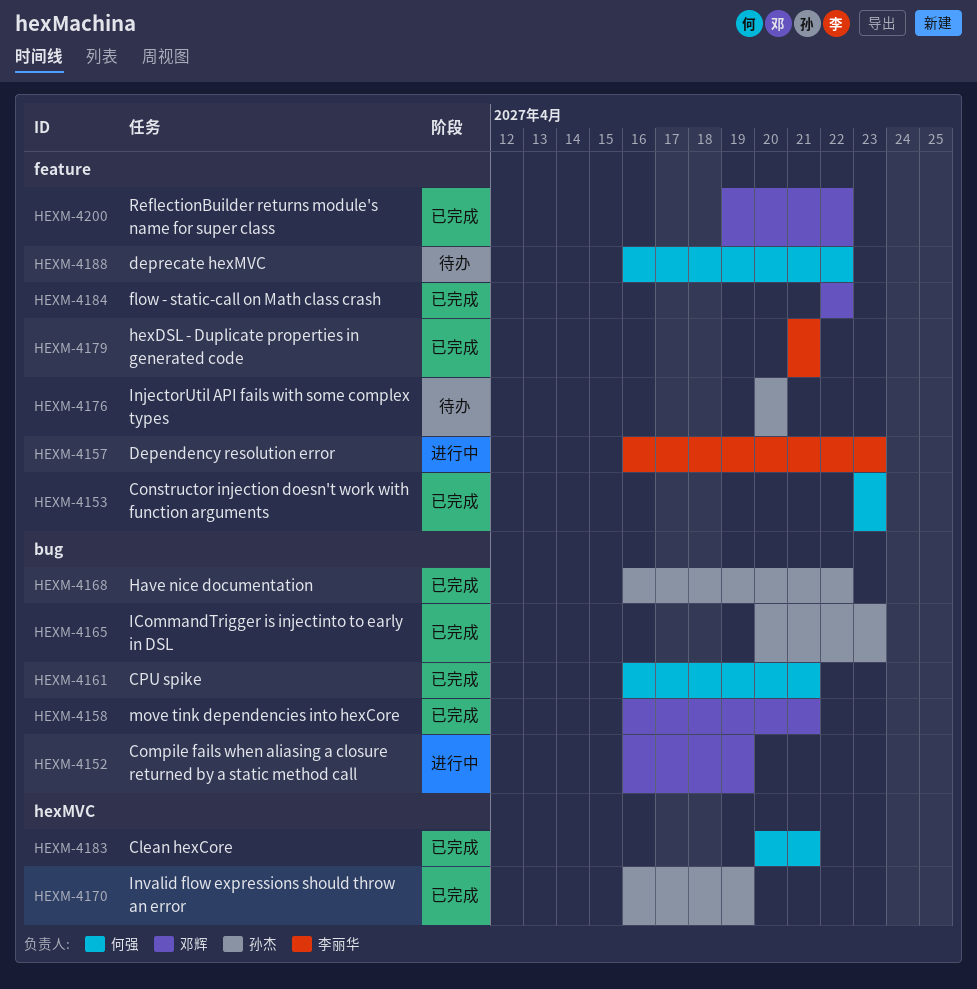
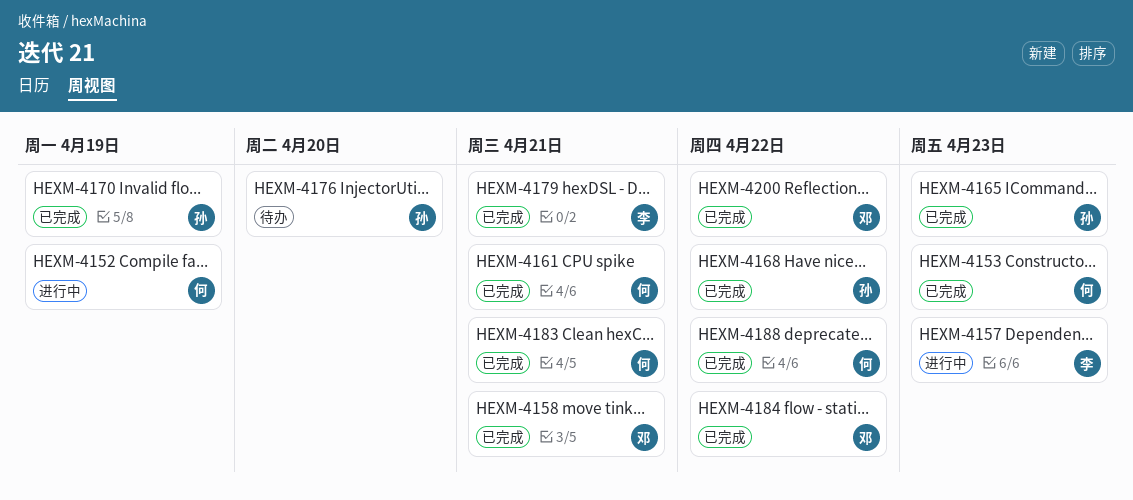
HEXM-4152, owner: 邓辉 -> 何强
HEXM-4188, status: 待办 -> 已完成

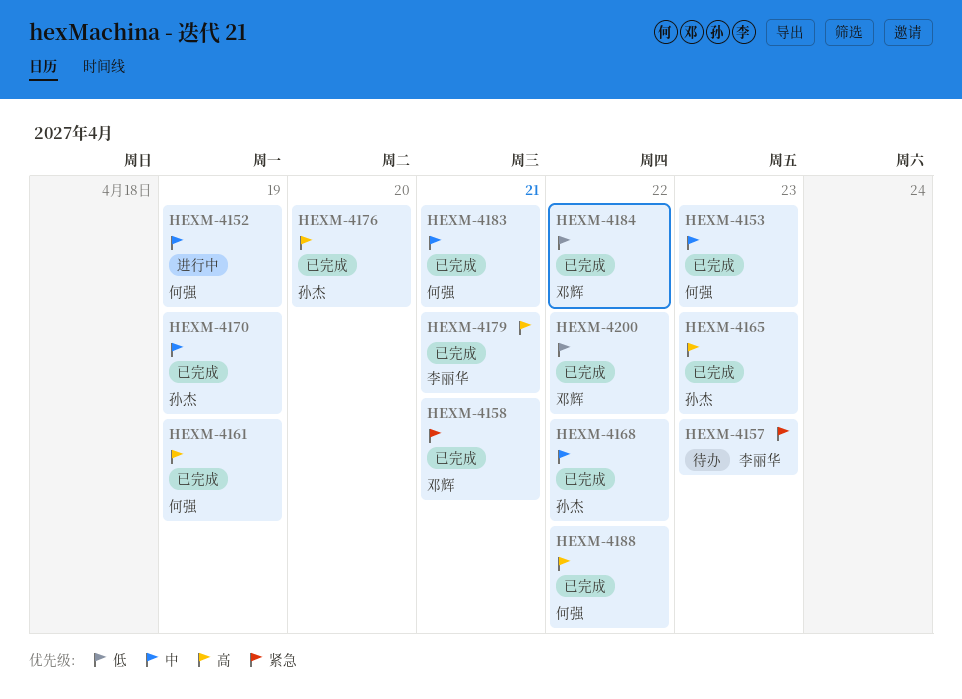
HEXM-4157, status: 进行中 -> 待办
HEXM-4161, due: Apr 21 -> Apr 19
HEXM-4176, status: 待办 -> 已完成

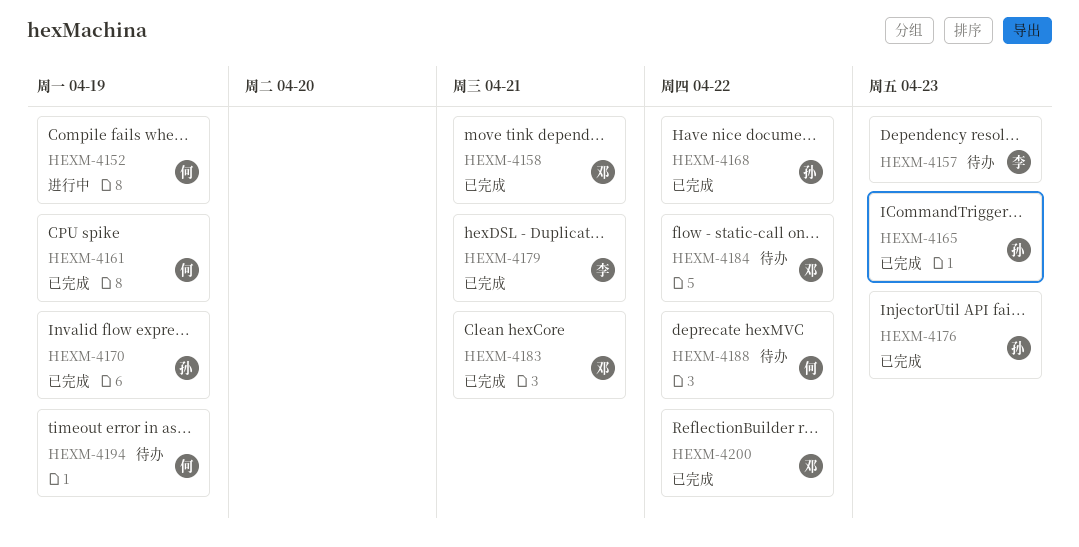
HEXM-4153: present -> none
HEXM-4176, due: Apr 20 -> Apr 23
HEXM-4183, owner: 何强 -> 邓辉
HEXM-4184, status: 已完成 -> 待办
HEXM-4188, status: 已完成 -> 待办
HEXM-4194: none -> present

